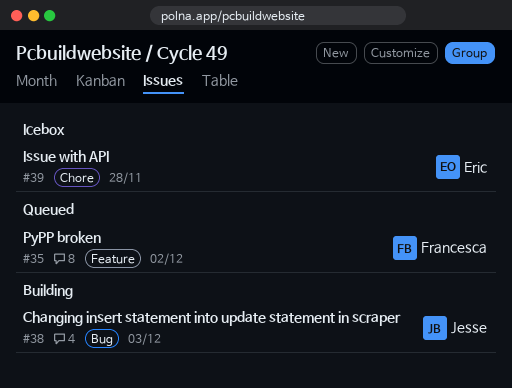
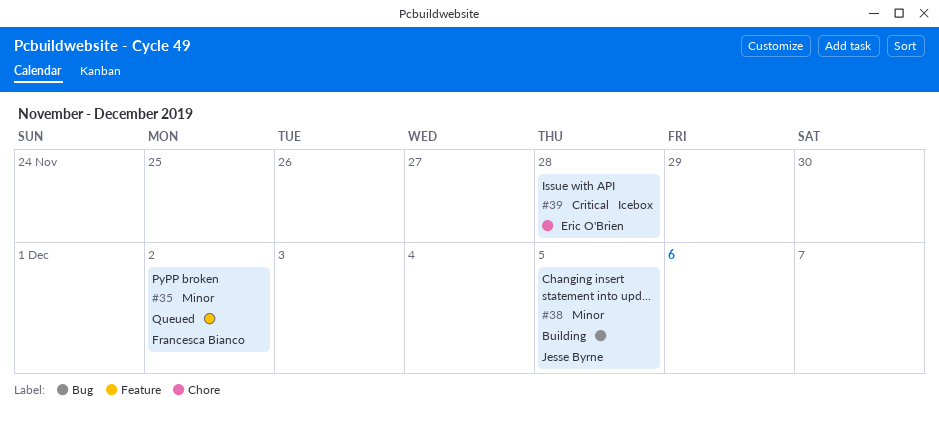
#38, due: Dec 3 -> Dec 5

